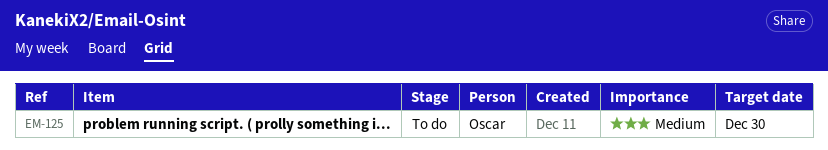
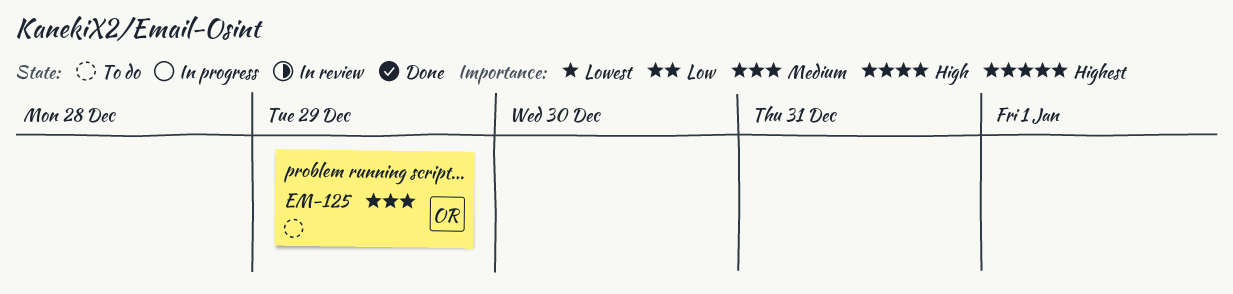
EM-125, due: Dec 30 -> Dec 29

